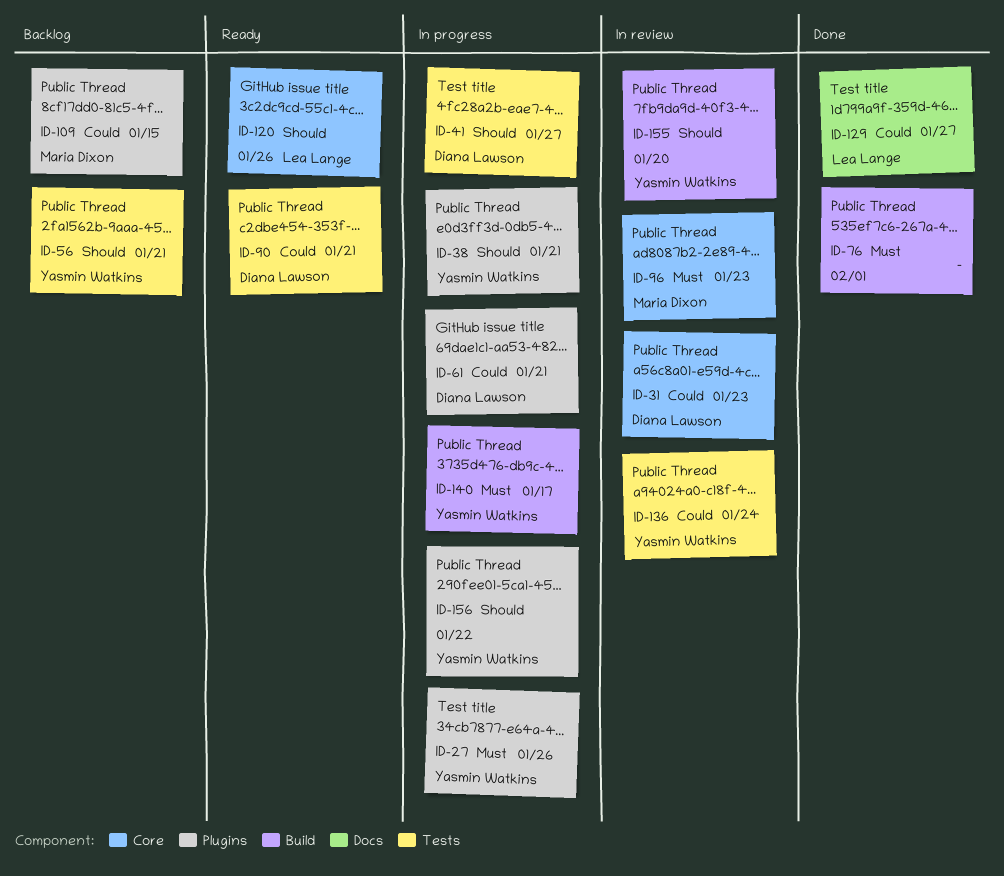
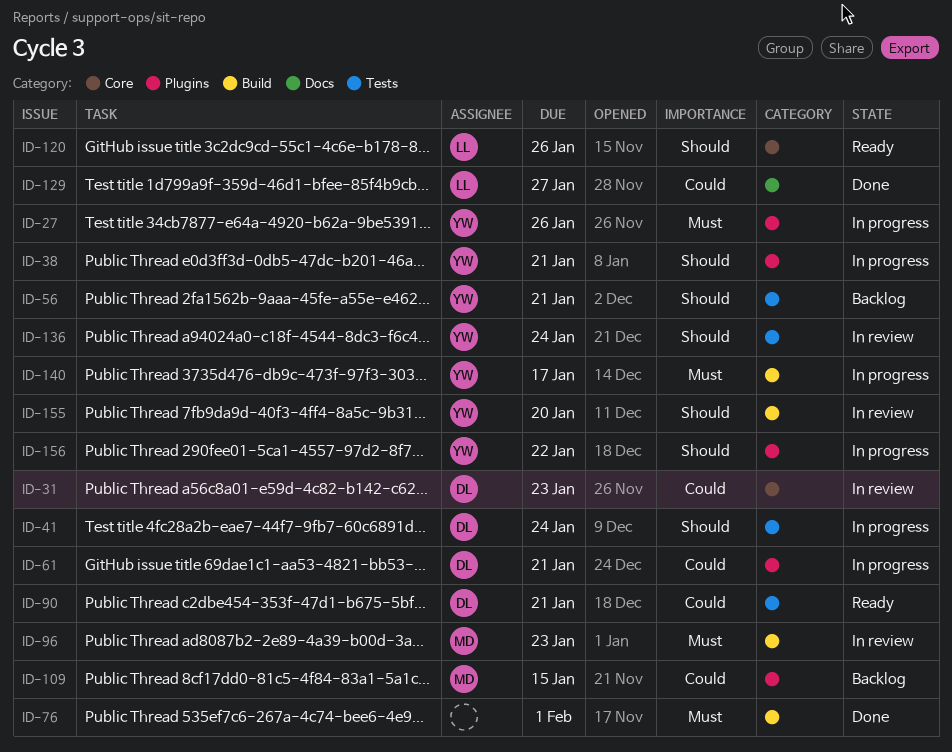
ID-41, due: Jan 27 -> Jan 24
ID-96, label: Core -> Build
ID-136, priority: Could -> Should

